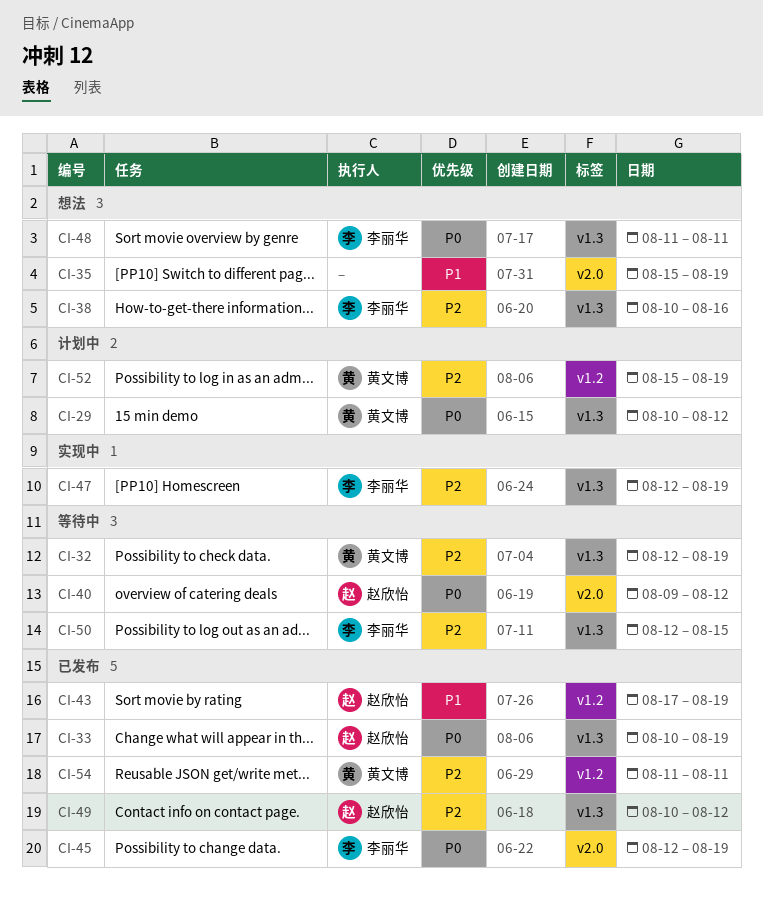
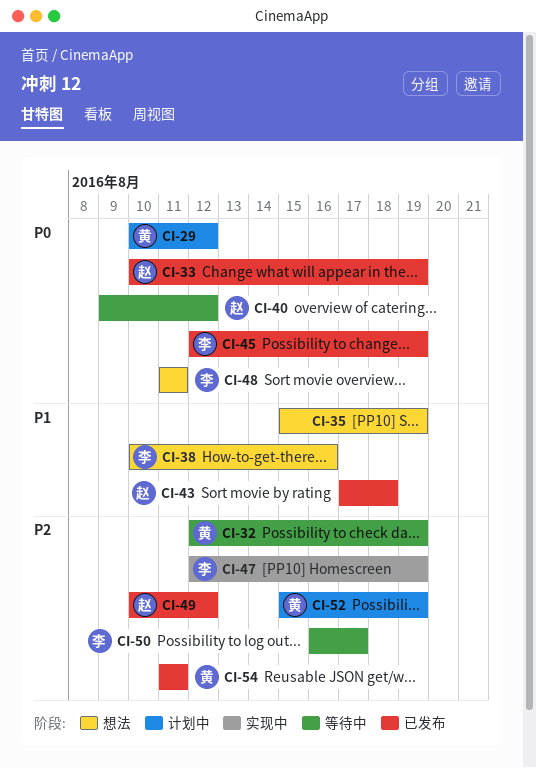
CI-38, priority: P2 -> P1
CI-43, due: Aug 19 -> Aug 18
CI-50, start: Aug 12 -> Aug 16
CI-50, due: Aug 15 -> Aug 17

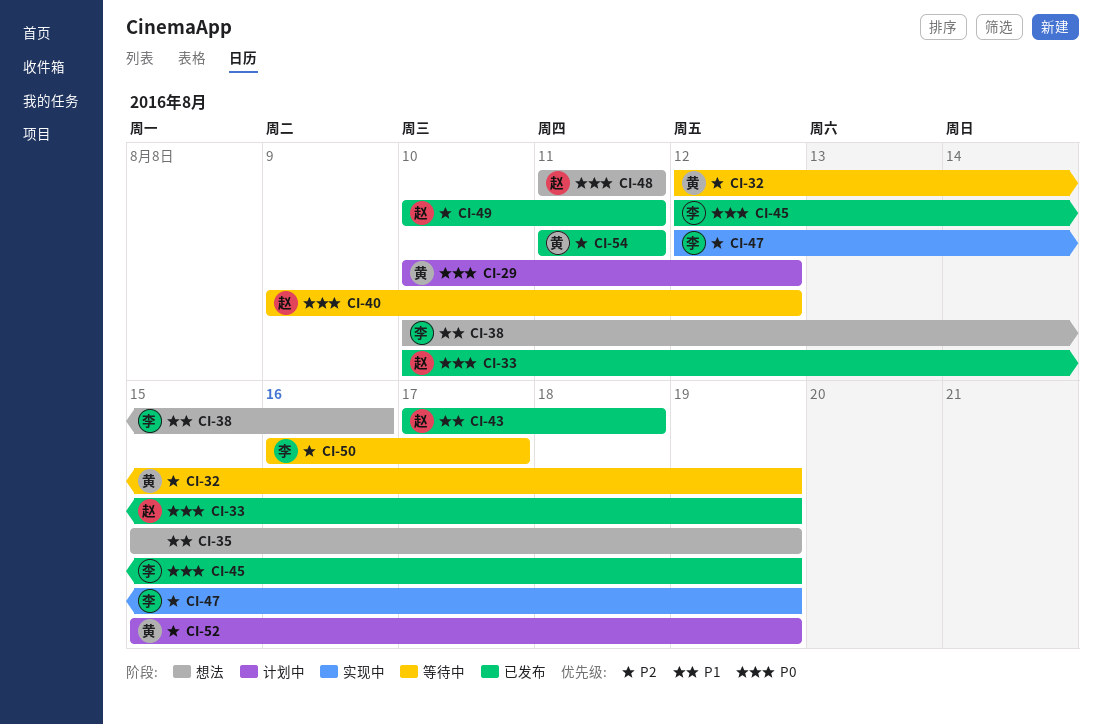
CI-48, owner: 李 -> 赵
CI-49, due: Aug 12 -> Aug 11

